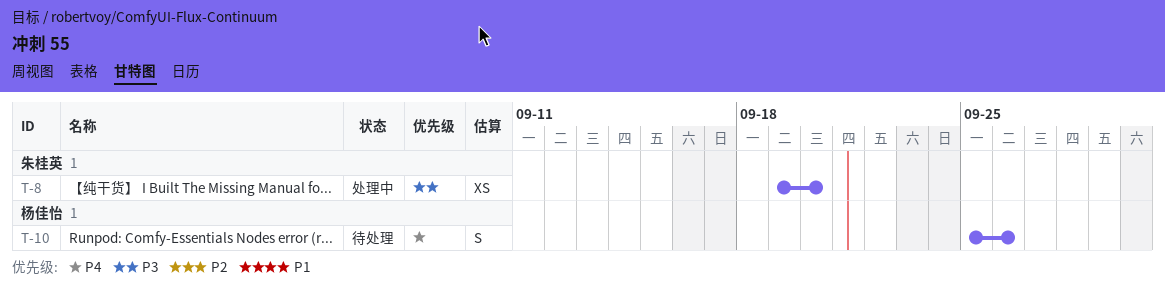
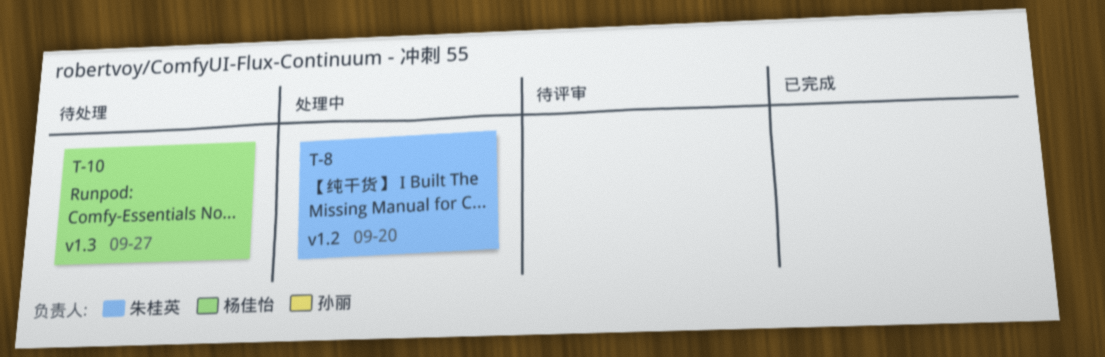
T-10, due: Sep 26 -> Sep 27

